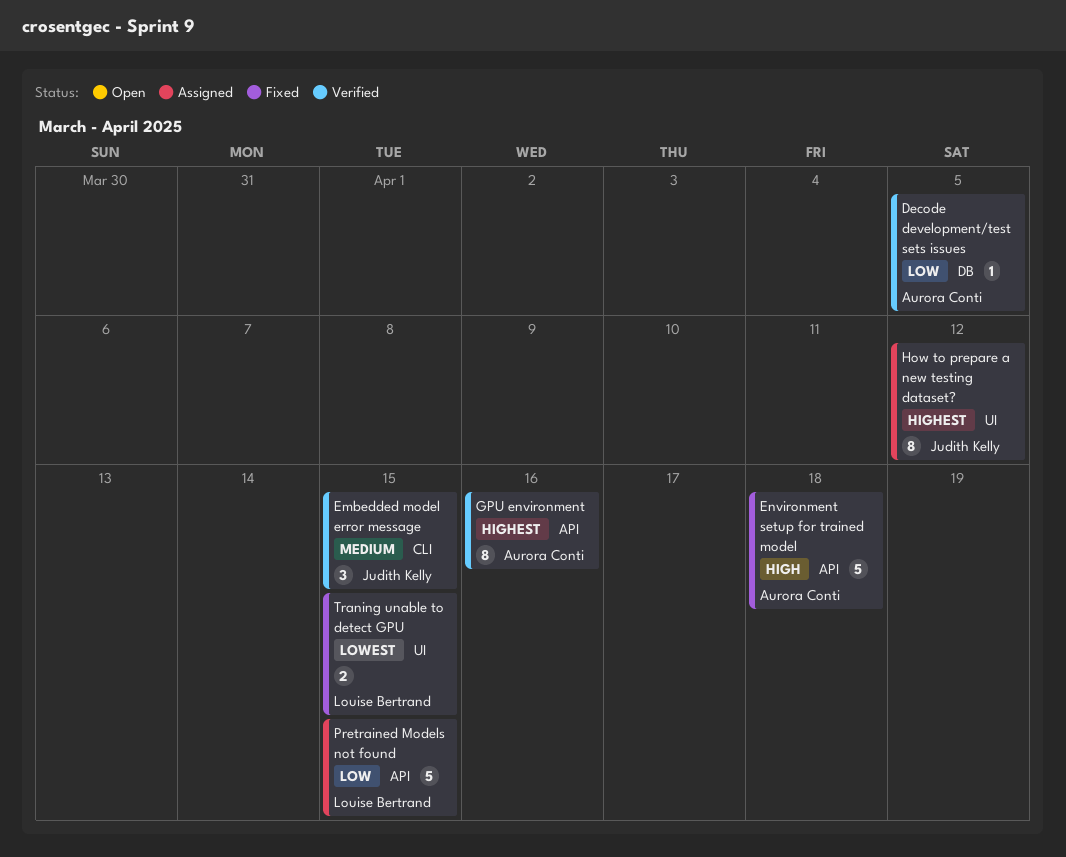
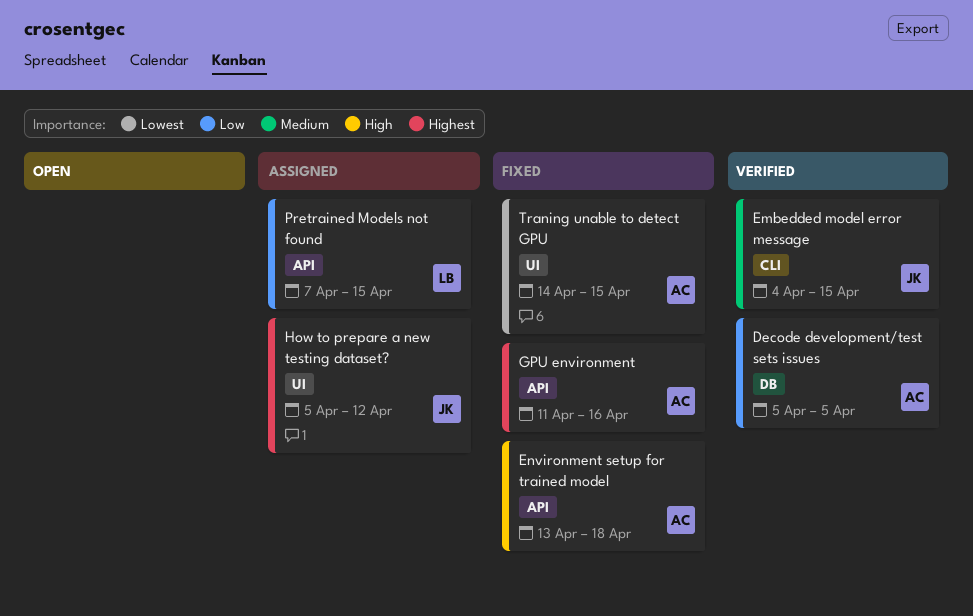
GPU environment, status: Verified -> Fixed
Traning unable to detect GPU, owner: Louise Bertrand -> Aurora Conti

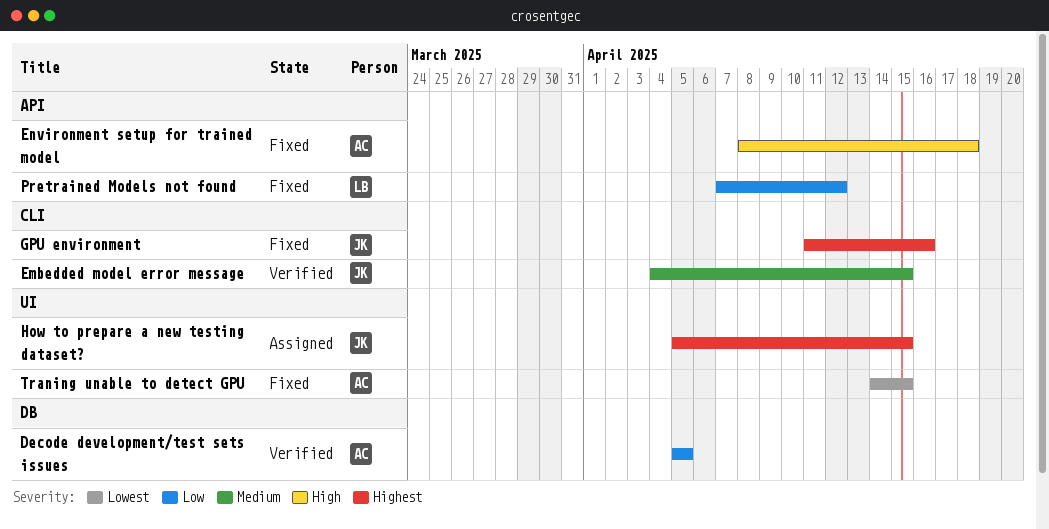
Environment setup for trained model, start: Apr 13 -> Apr 8
GPU environment, owner: AC -> JK
GPU environment, label: API -> CLI
How to prepare a new testing dataset?, due: Apr 12 -> Apr 15
Pretrained Models not found, status: Assigned -> Fixed
Pretrained Models not found, due: Apr 15 -> Apr 12

